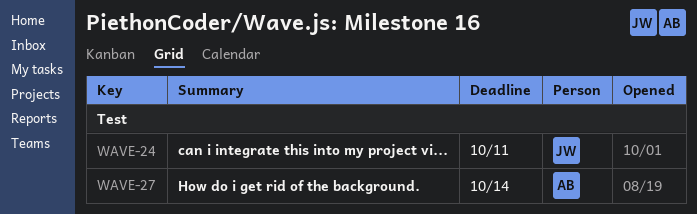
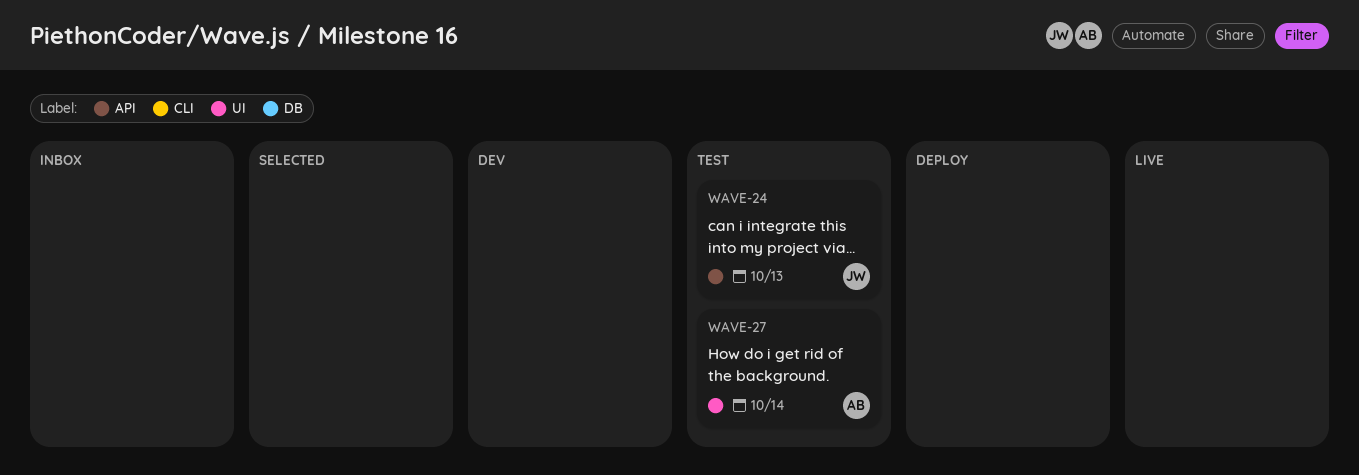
WAVE-24, due: Oct 11 -> Oct 13

